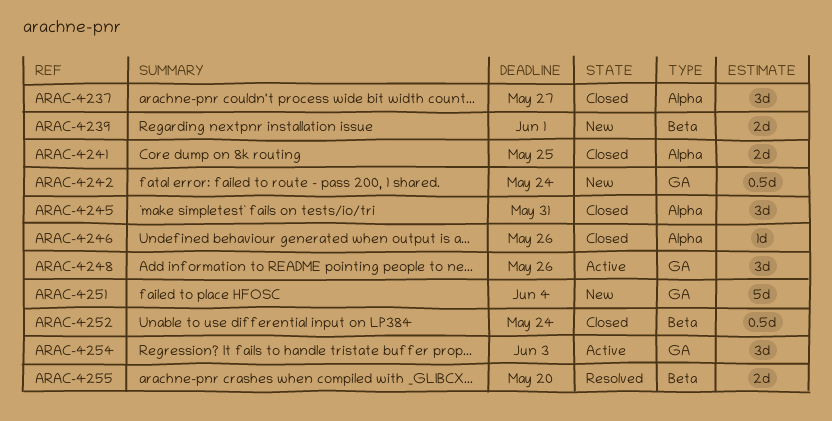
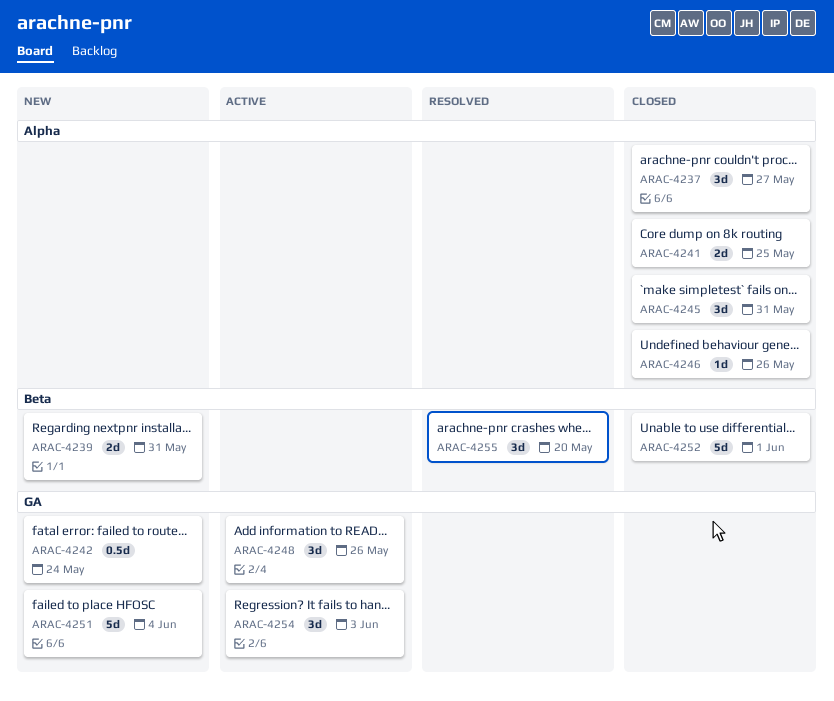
ARAC-4239, due: Jun 1 -> May 31
ARAC-4252, estimate: 0.5d -> 5d
ARAC-4252, due: May 24 -> Jun 1
ARAC-4255, estimate: 2d -> 3d

